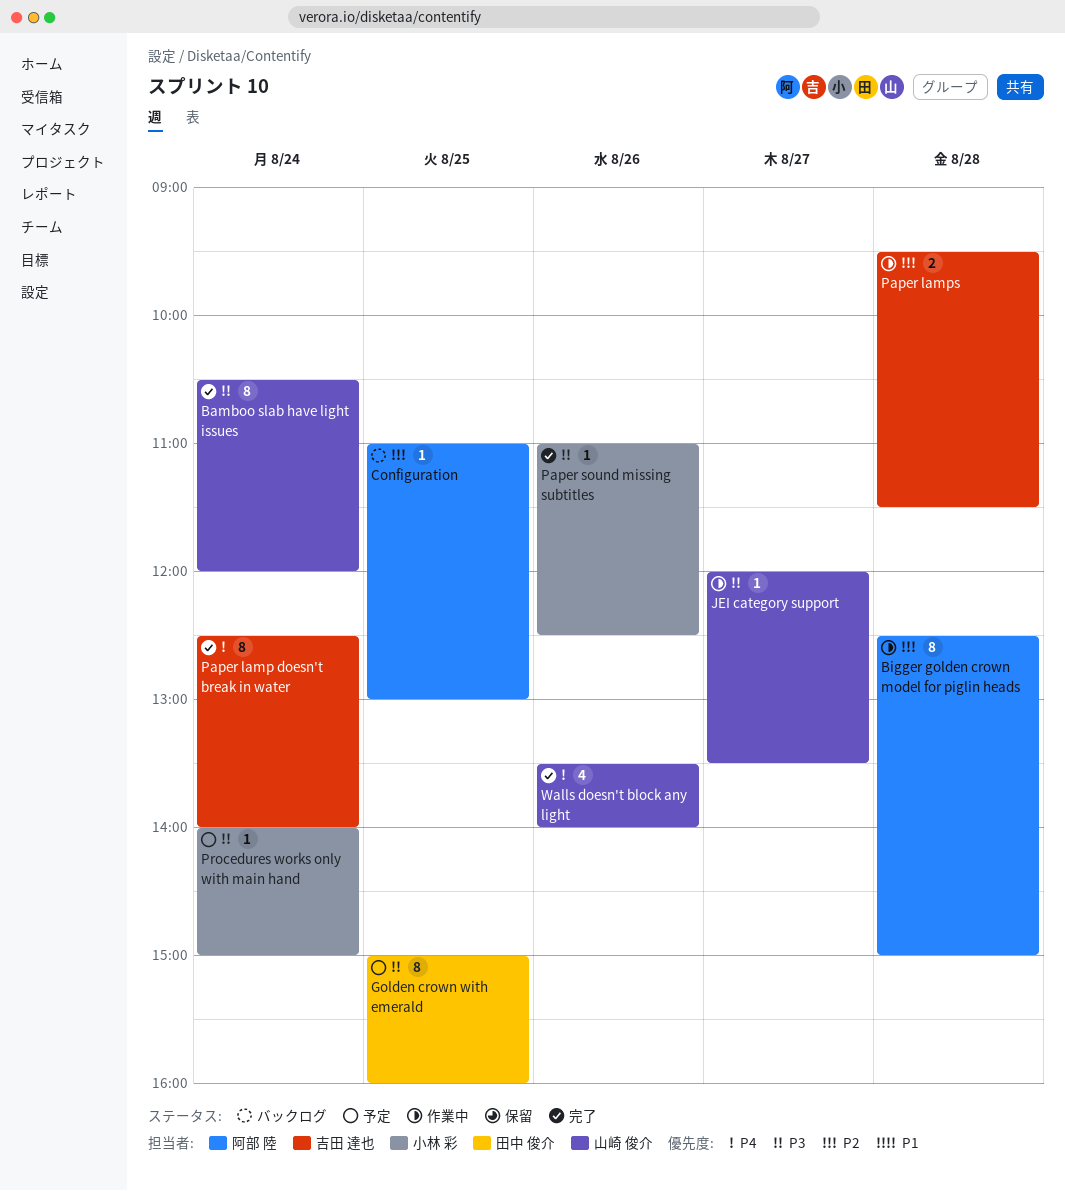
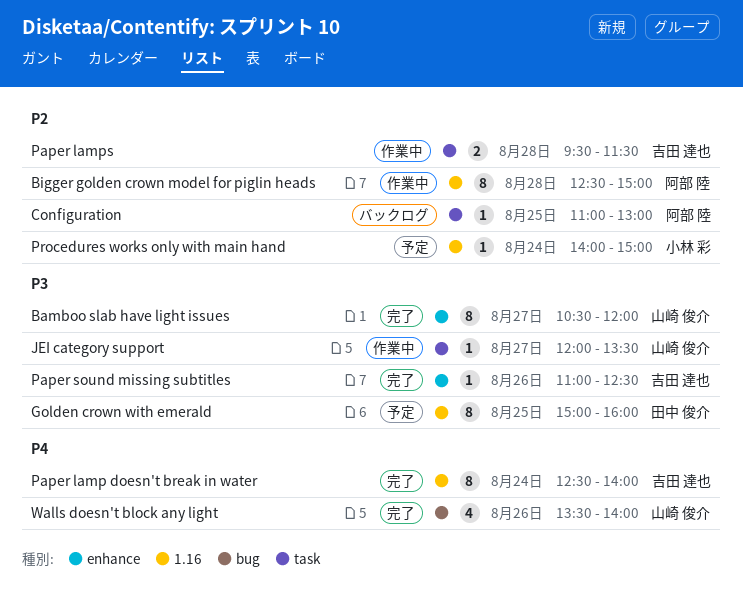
Bamboo slab have light issues, day: Aug 24 -> Aug 27
Paper sound missing subtitles, owner: 小林 彩 -> 吉田 達也
Procedures works only with main hand, priority: P3 -> P2

